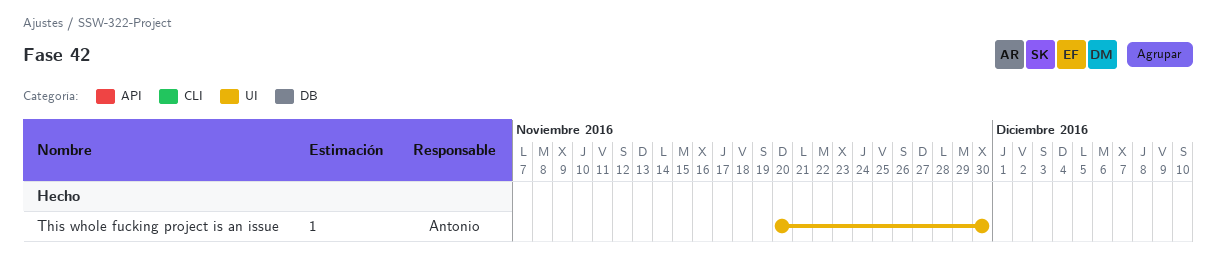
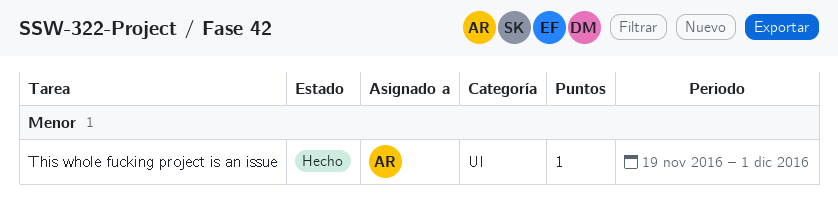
This whole fucking project is an issue, start: Nov 20 -> Nov 19
This whole fucking project is an issue, due: Nov 30 -> Dec 1

